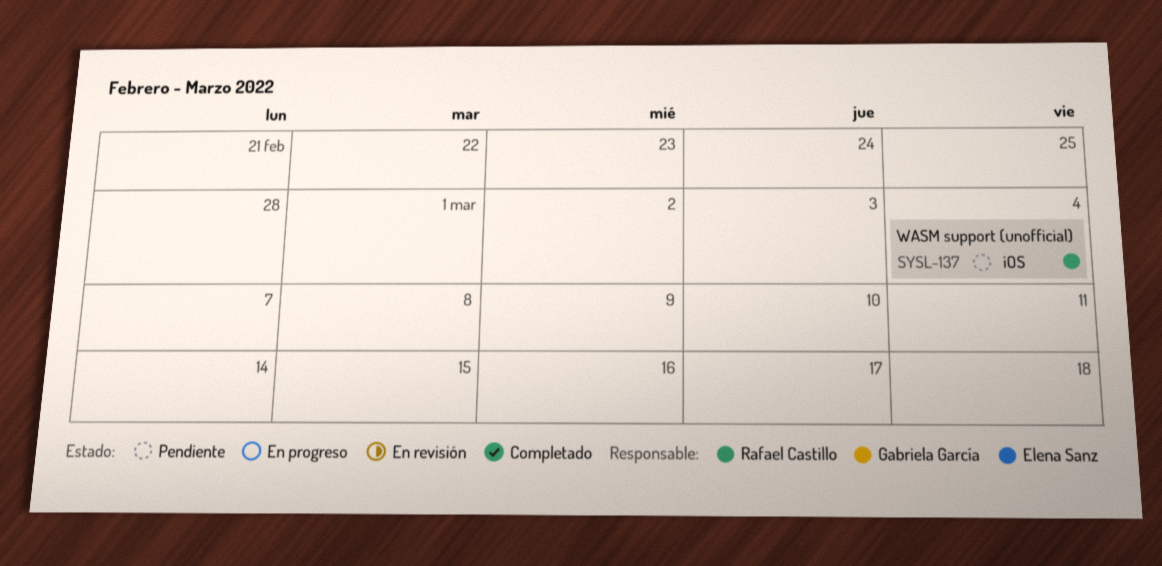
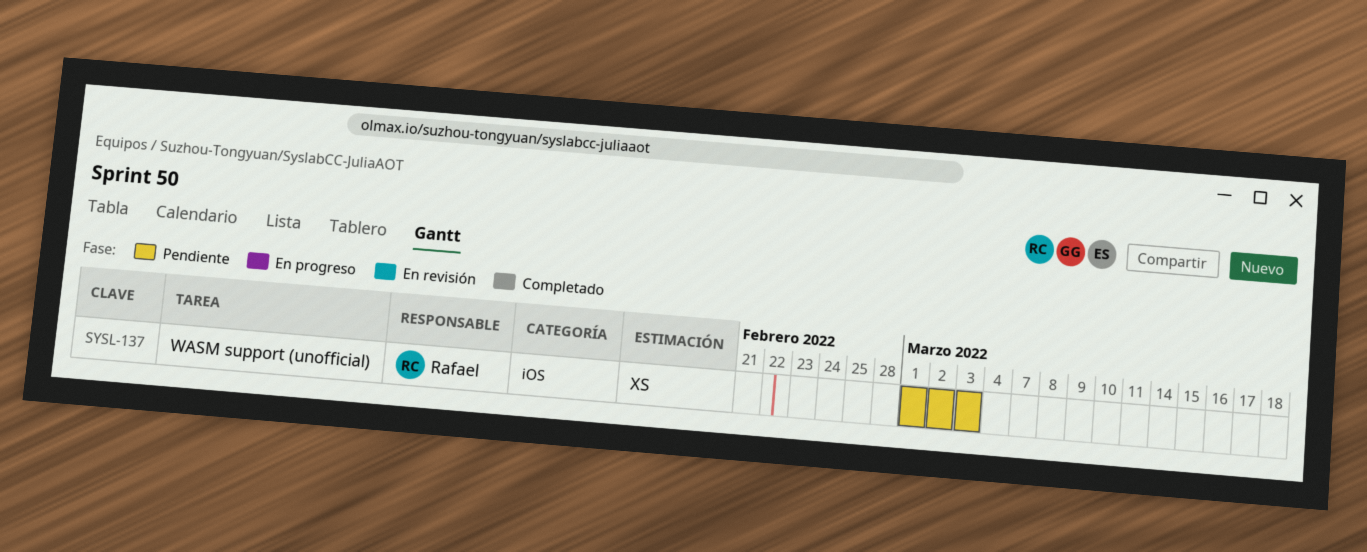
SYSL-137, due: Mar 4 -> Mar 3

